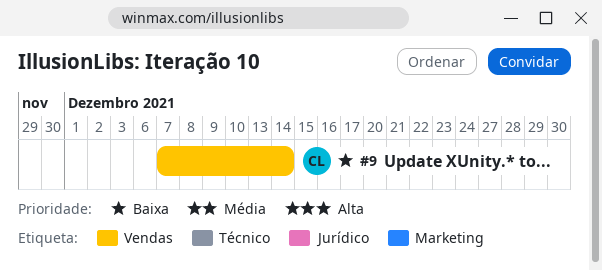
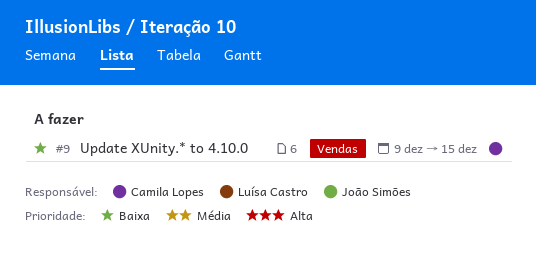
#9, start: Dec 7 -> Dec 9
#9, due: Dec 14 -> Dec 15

